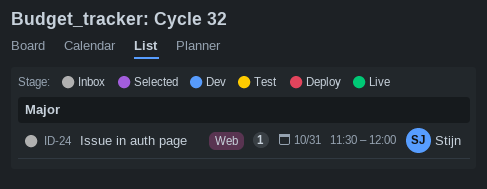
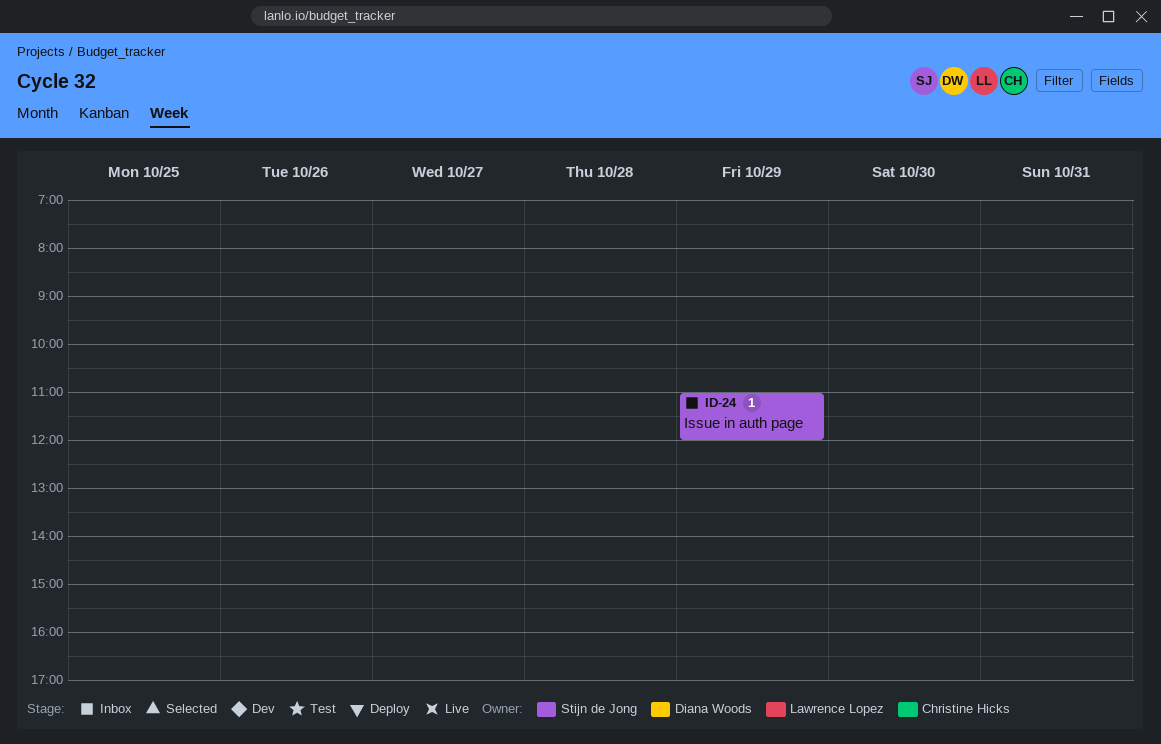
ID-24, day: Oct 31 -> Oct 29
ID-24, begins: 11:30 -> 11:00

